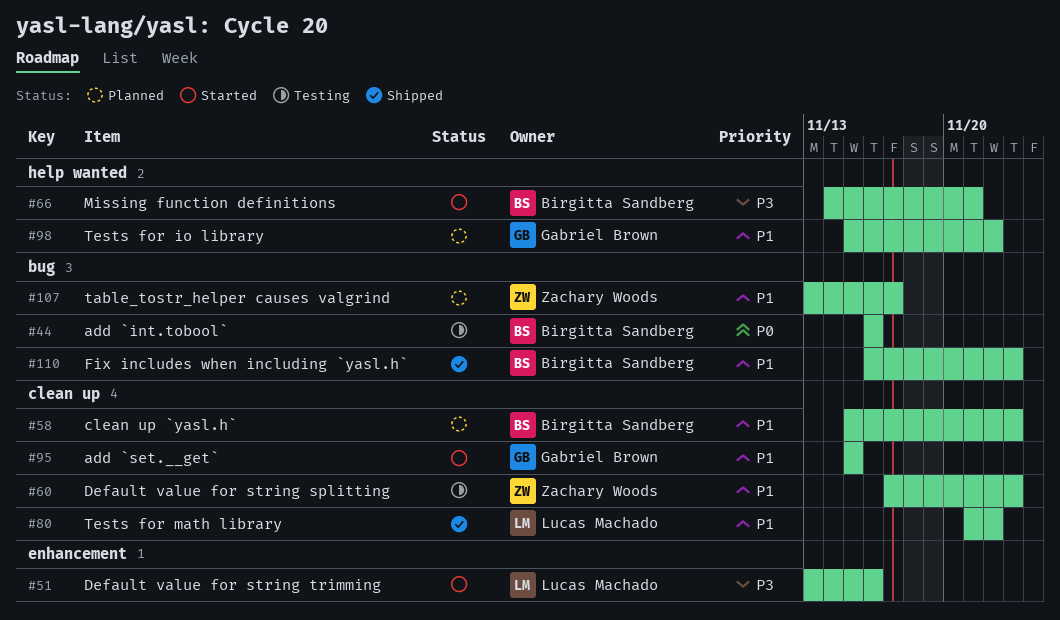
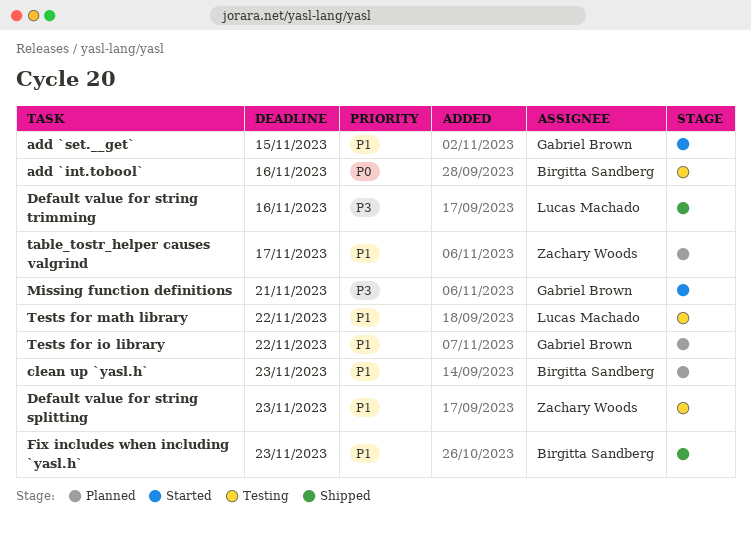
Default value for string trimming, status: Started -> Shipped
Missing function definitions, owner: Birgitta Sandberg -> Gabriel Brown
Tests for math library, status: Shipped -> Testing

